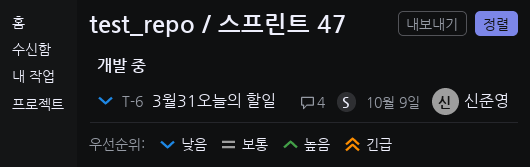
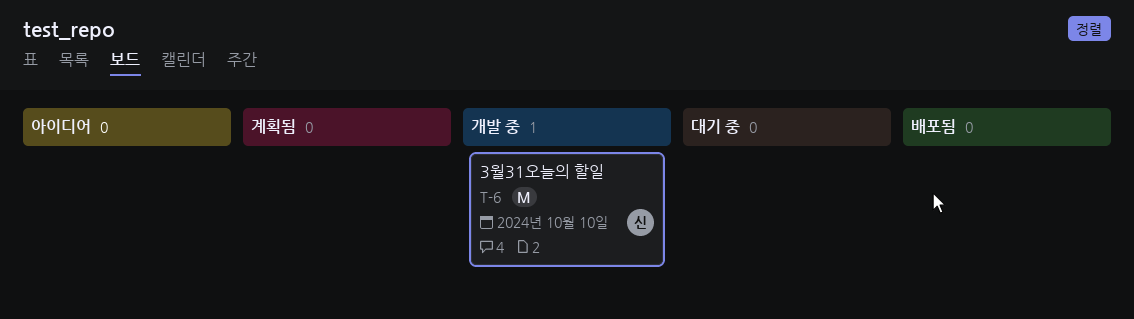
T-6, estimate: S -> M
T-6, due: Oct 9 -> Oct 10

